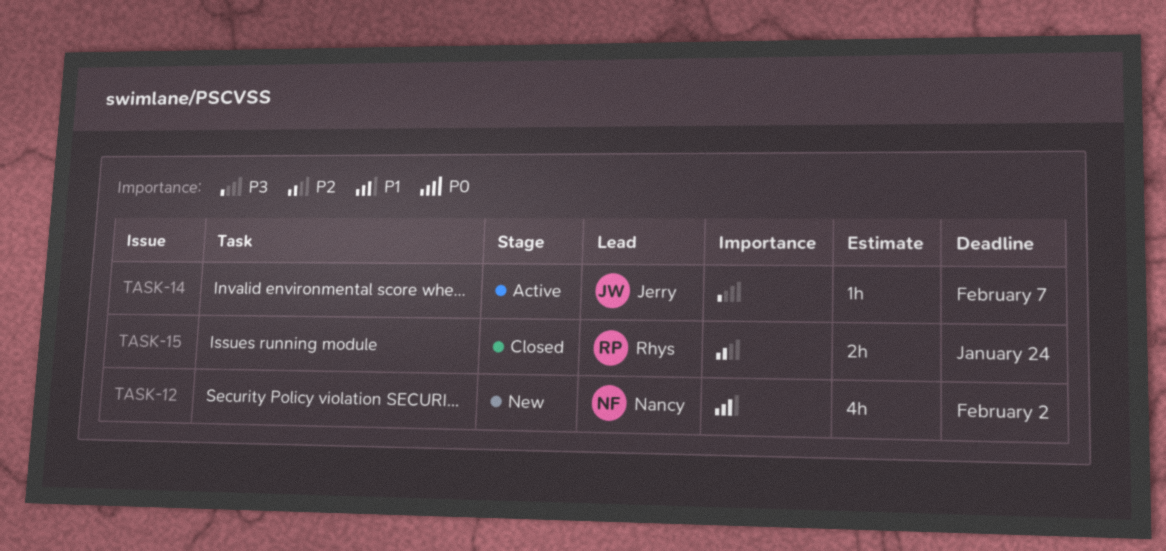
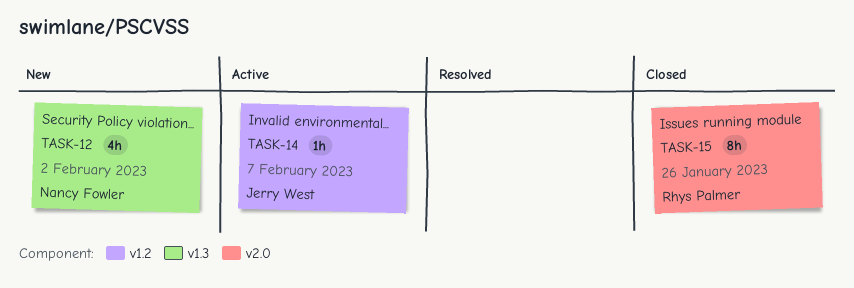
TASK-15, estimate: 2h -> 8h
TASK-15, due: Jan 24 -> Jan 26

